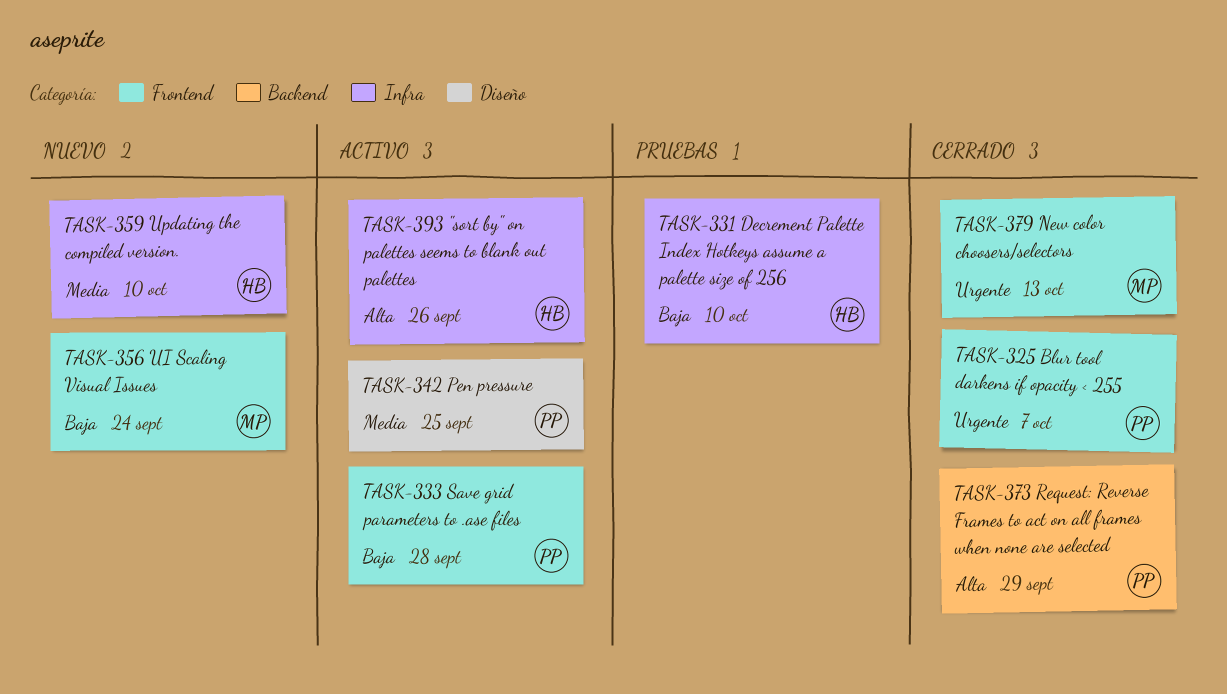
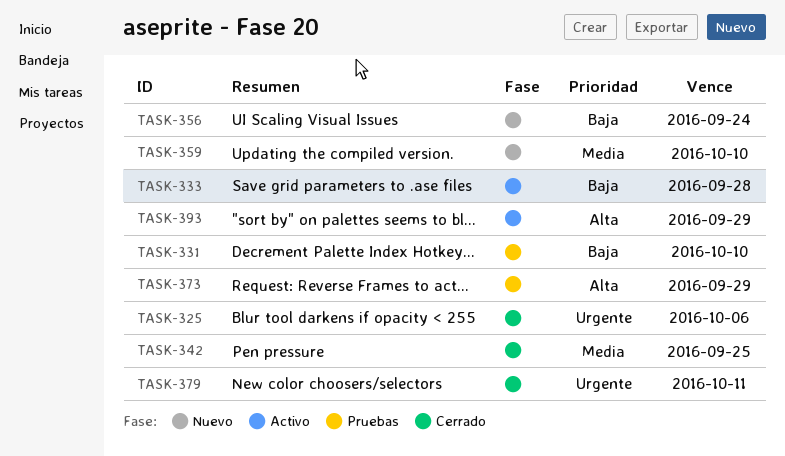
TASK-325, due: Oct 7 -> Oct 6
TASK-342, status: Activo -> Cerrado
TASK-373, status: Cerrado -> Pruebas
TASK-379, due: Oct 13 -> Oct 11
TASK-393, due: Sep 26 -> Sep 29

